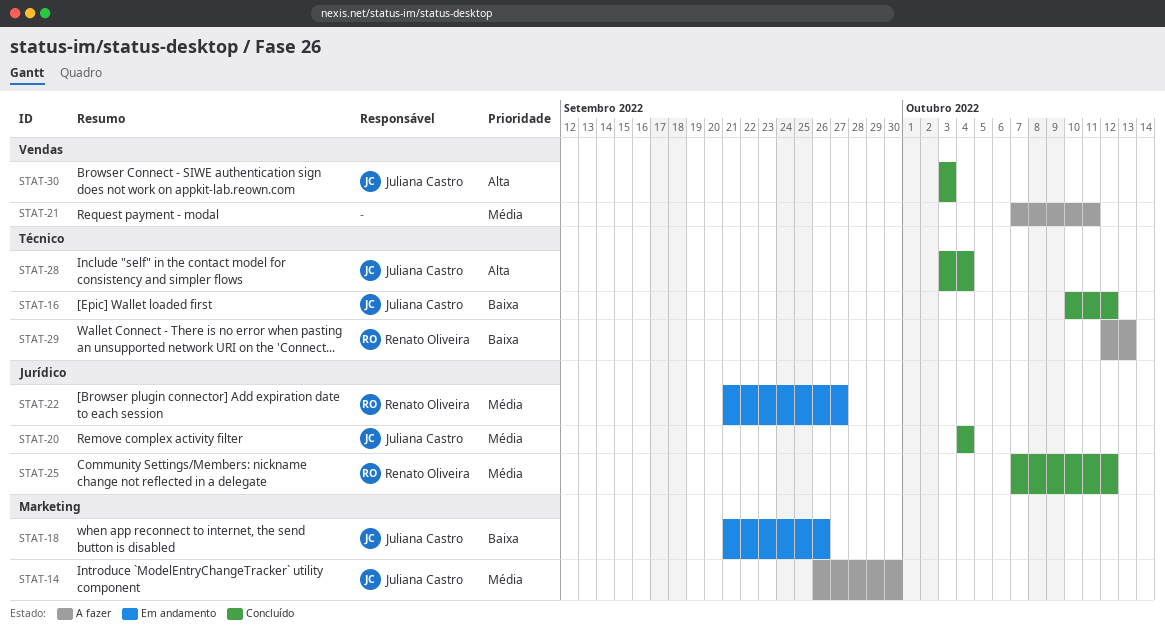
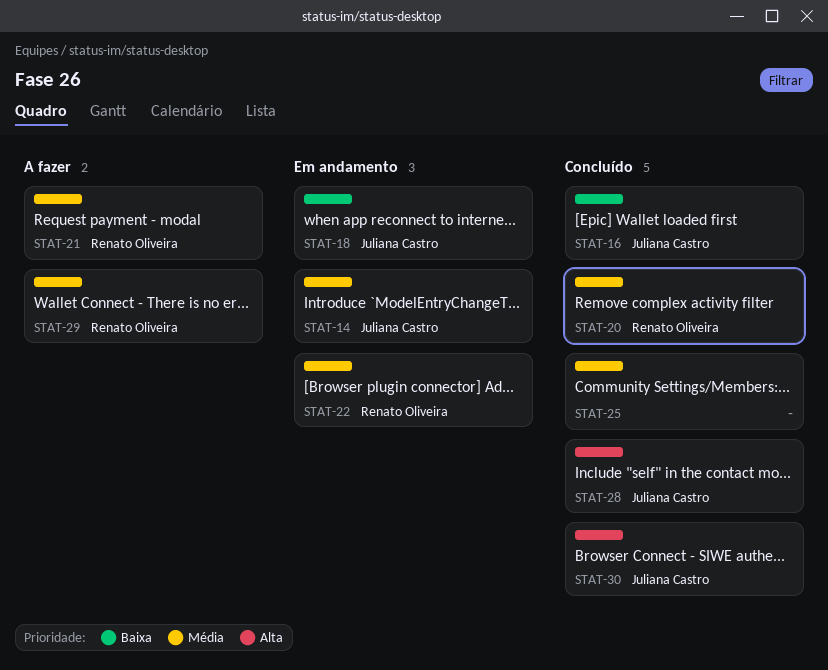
STAT-14, status: A fazer -> Em andamento
STAT-20, owner: Juliana Castro -> Renato Oliveira
STAT-21, owner: none -> Renato Oliveira
STAT-25, owner: Renato Oliveira -> none
STAT-29, priority: Baixa -> Média

